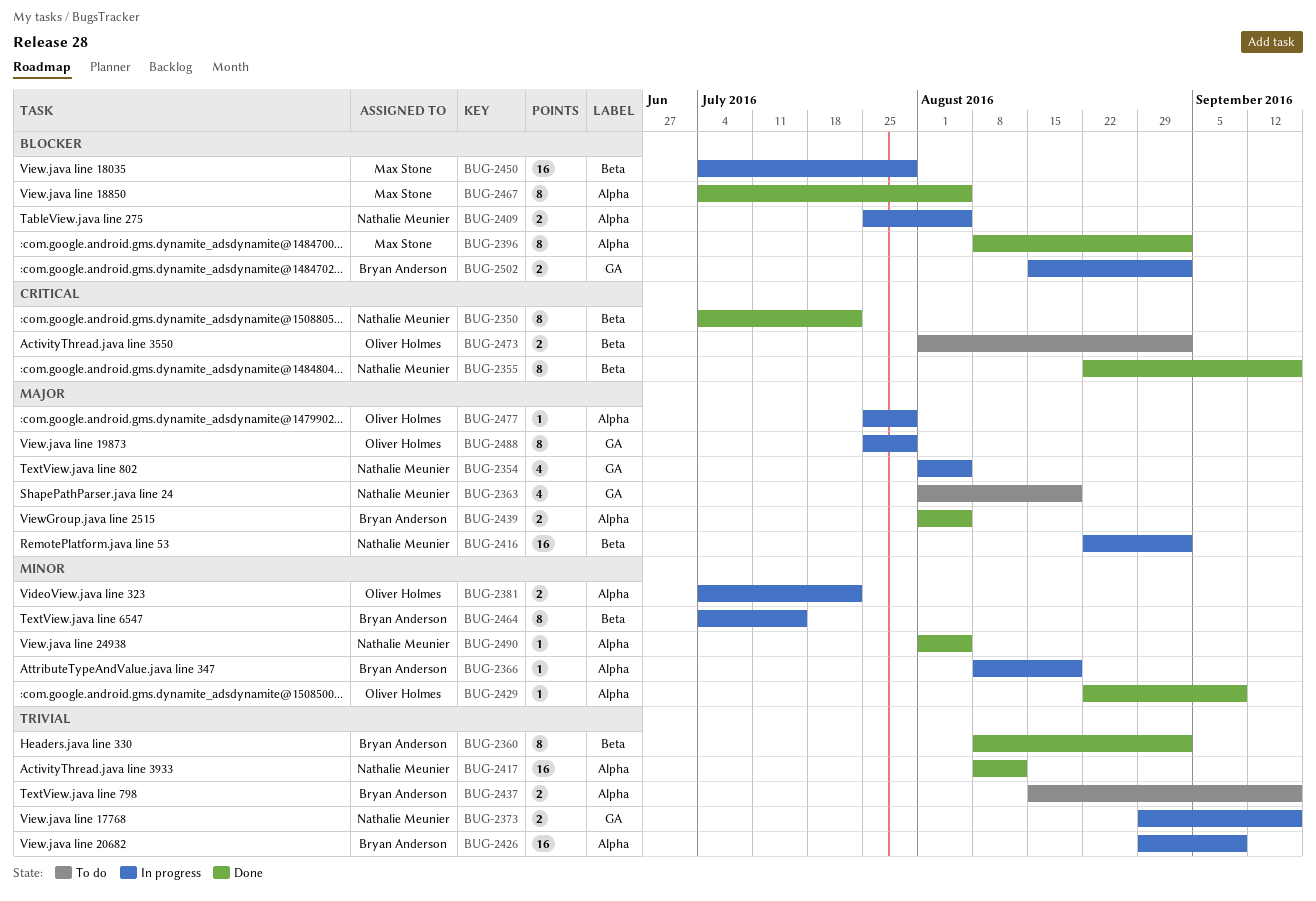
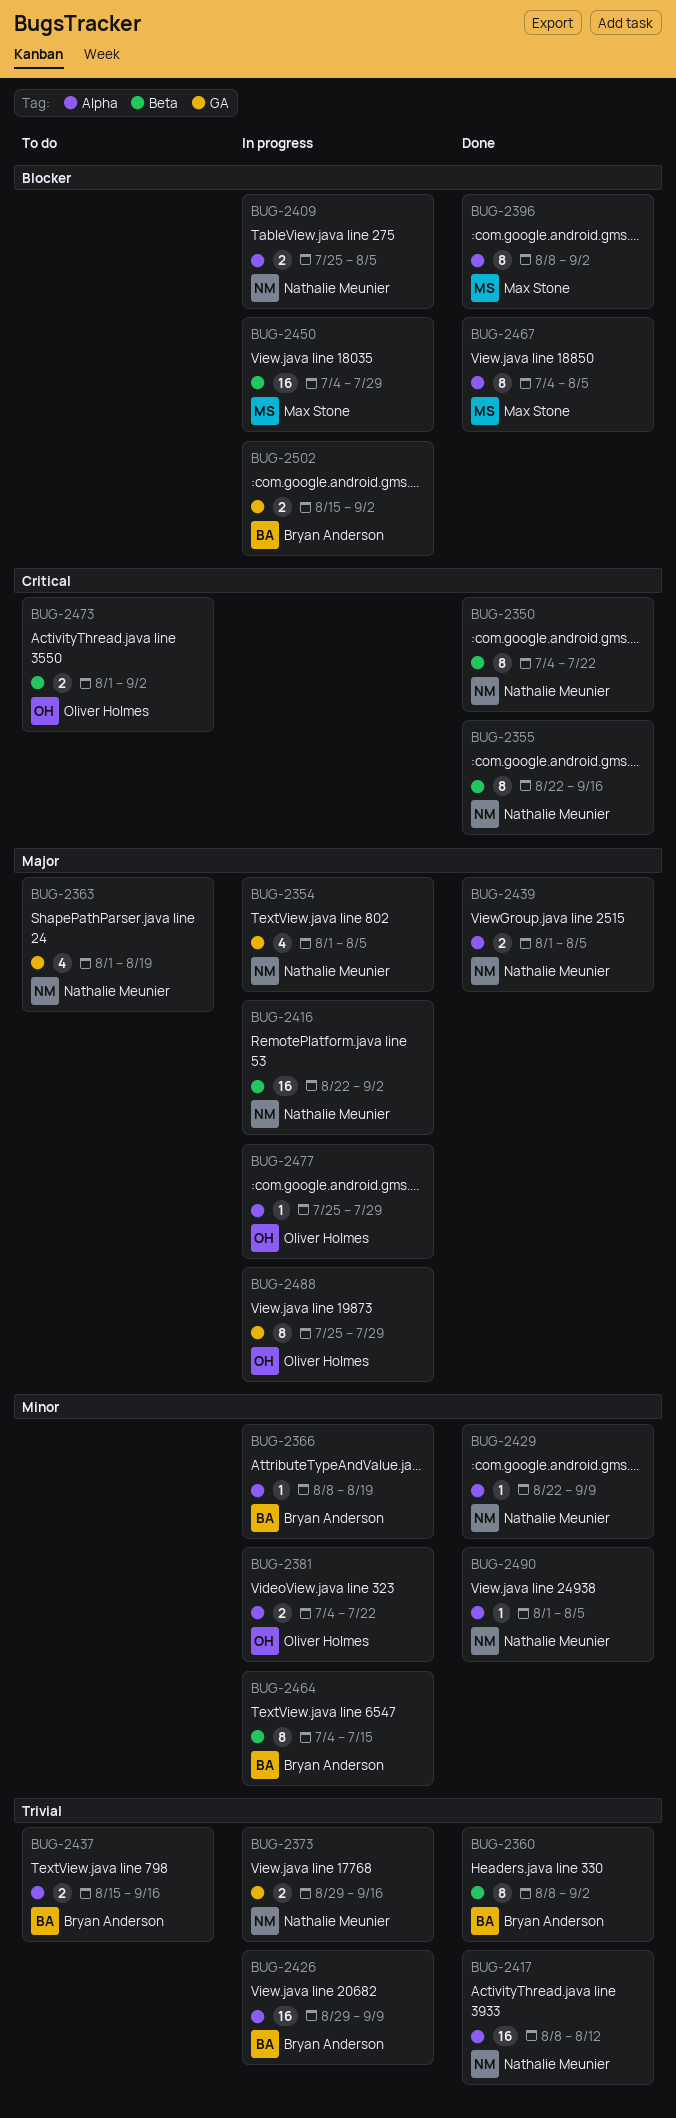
BUG-2429, owner: Oliver Holmes -> Nathalie Meunier
BUG-2439, owner: Bryan Anderson -> Nathalie Meunier

